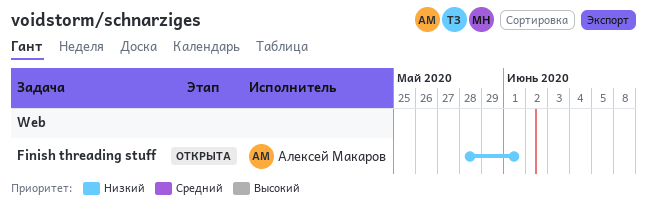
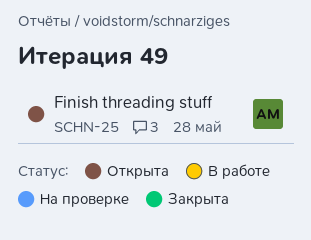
Finish threading stuff, due: Jun 1 -> May 28

